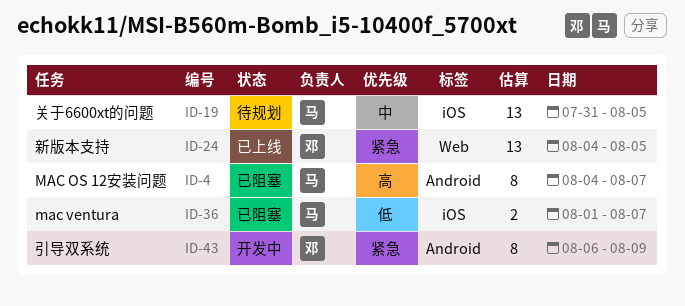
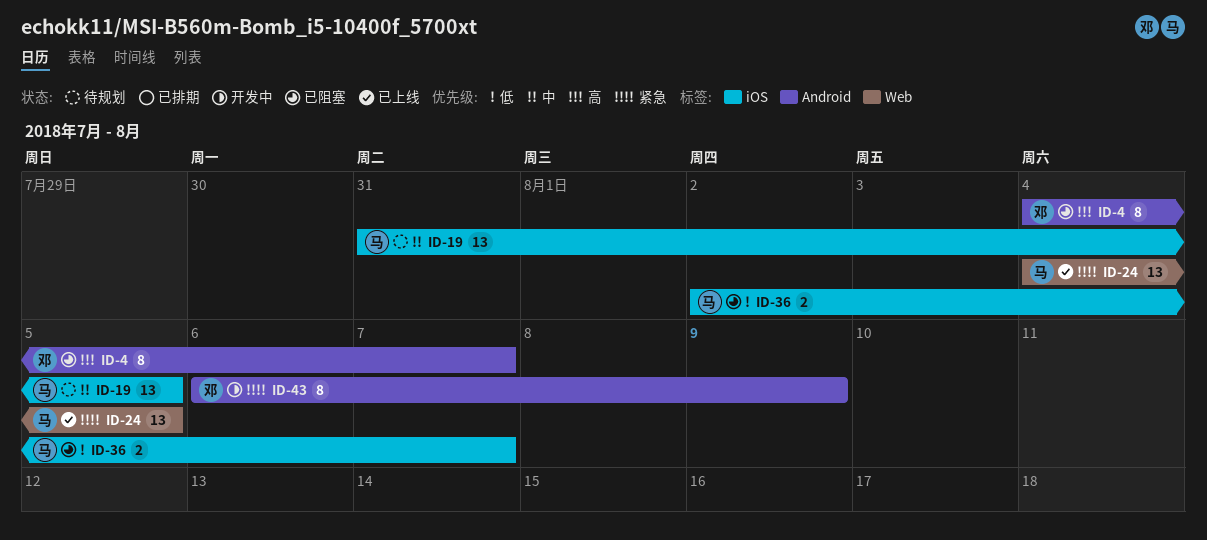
ID-4, owner: 马 -> 邓
ID-24, owner: 邓 -> 马
ID-36, start: Aug 1 -> Aug 2

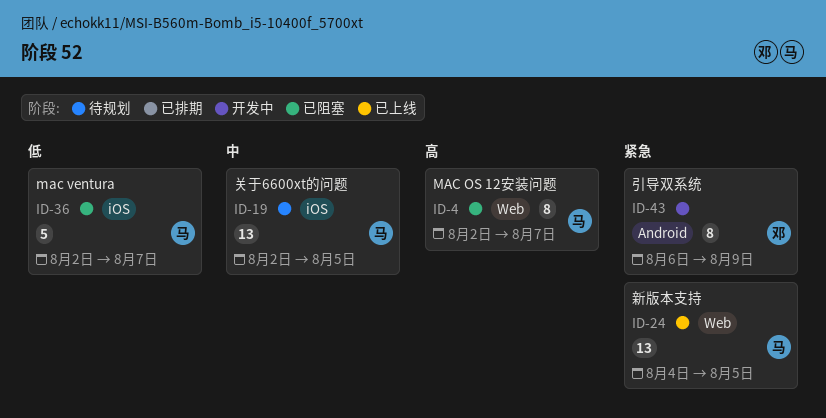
ID-4, owner: 邓 -> 马
ID-4, label: Android -> Web
ID-4, start: Aug 4 -> Aug 2
ID-19, start: Jul 31 -> Aug 2
ID-36, estimate: 2 -> 5

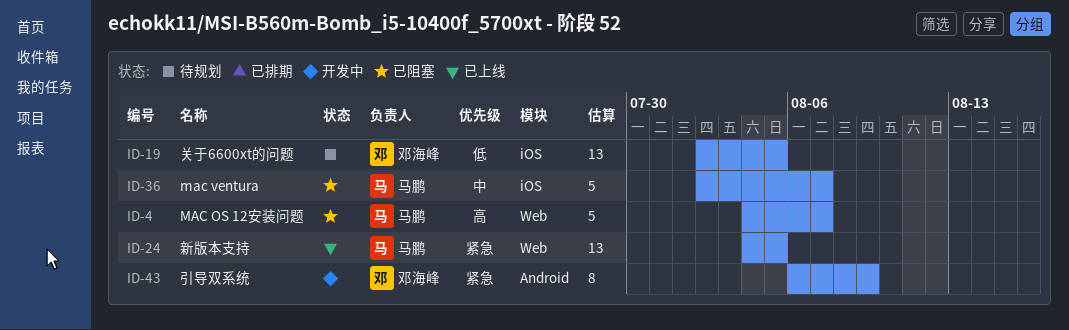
ID-4, estimate: 8 -> 5
ID-4, start: Aug 2 -> Aug 4
ID-19, owner: 马鹏 -> 邓海峰
ID-19, priority: 中 -> 低
ID-36, priority: 低 -> 中

